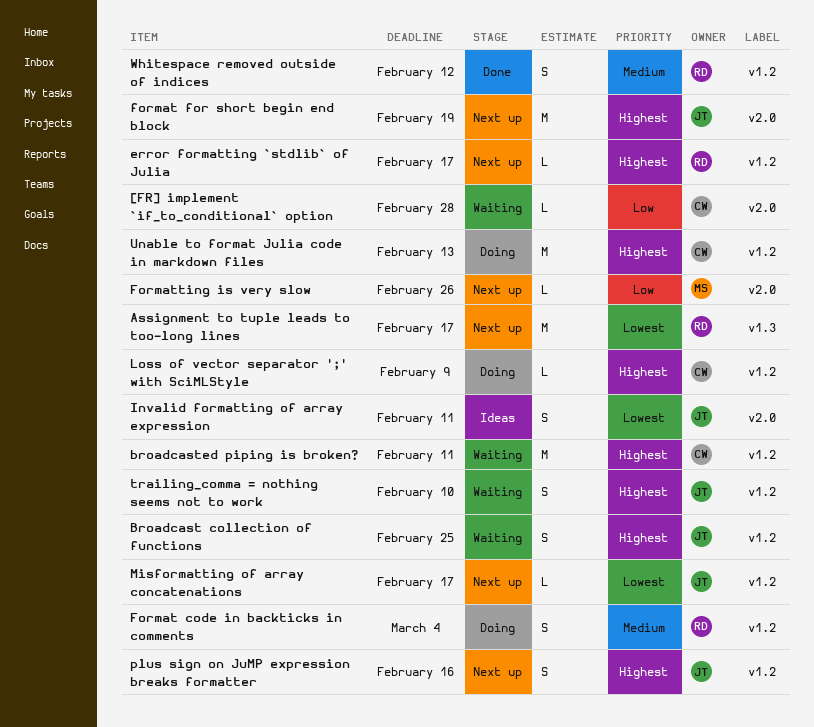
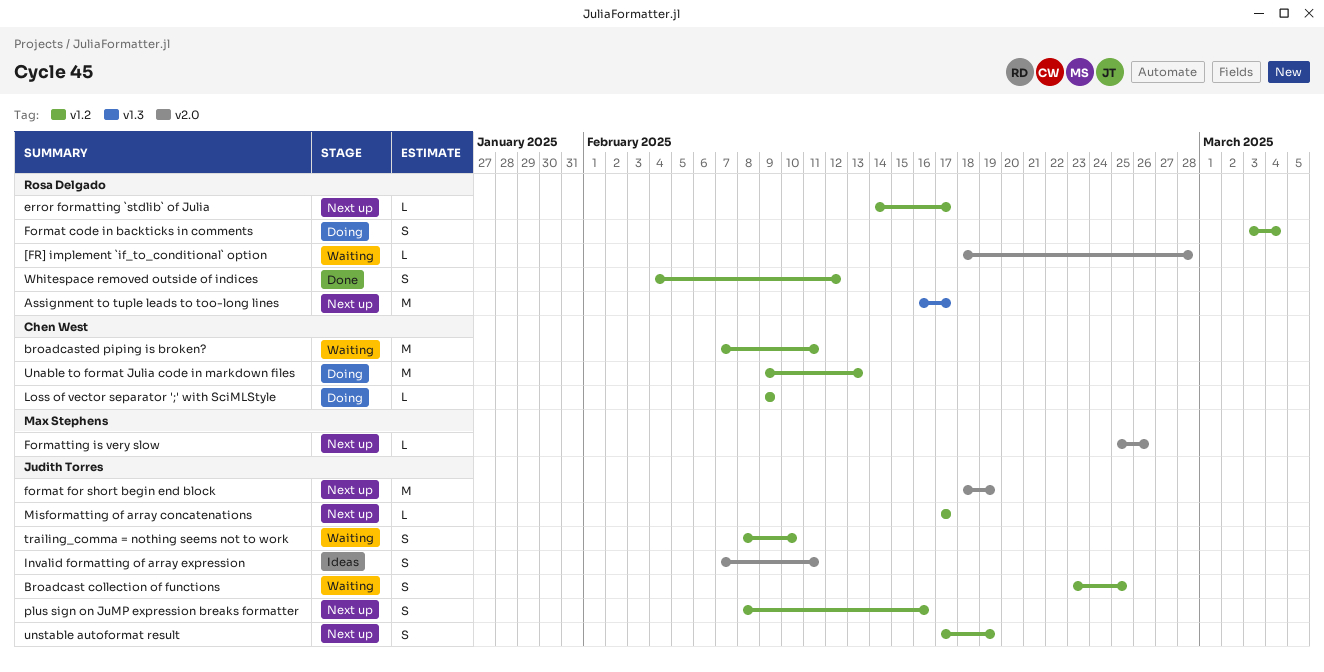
[FR] implement `if_to_conditional` option, owner: Chen West -> Rosa Delgado
unstable autoformat result: none -> present

